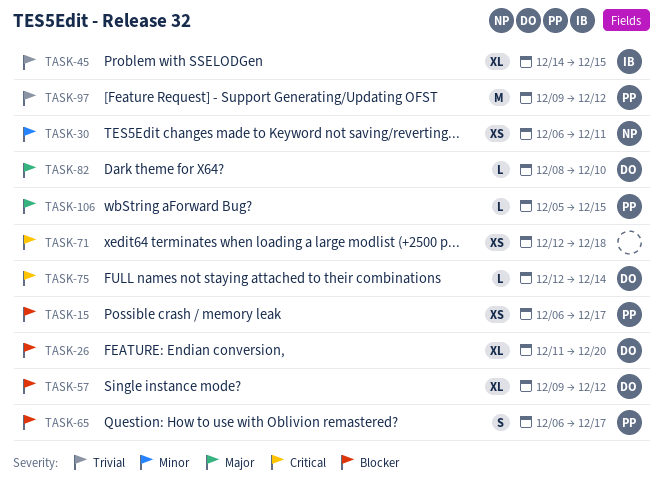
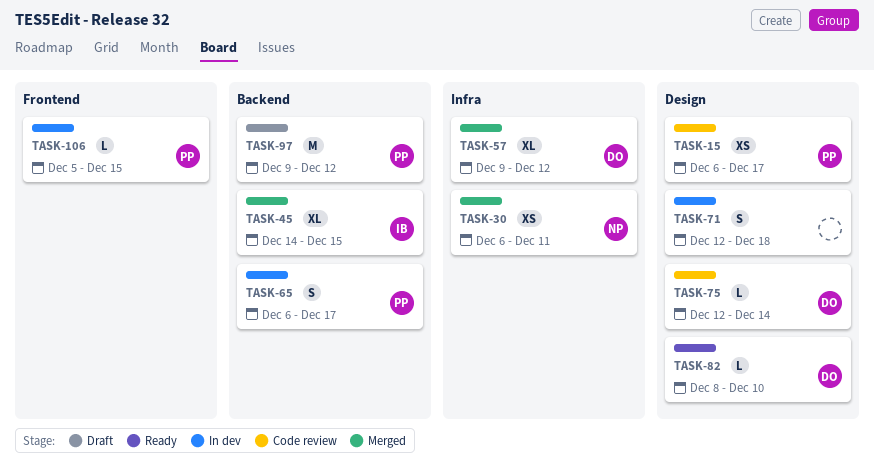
TASK-26: present -> none
TASK-71, estimate: XS -> S

